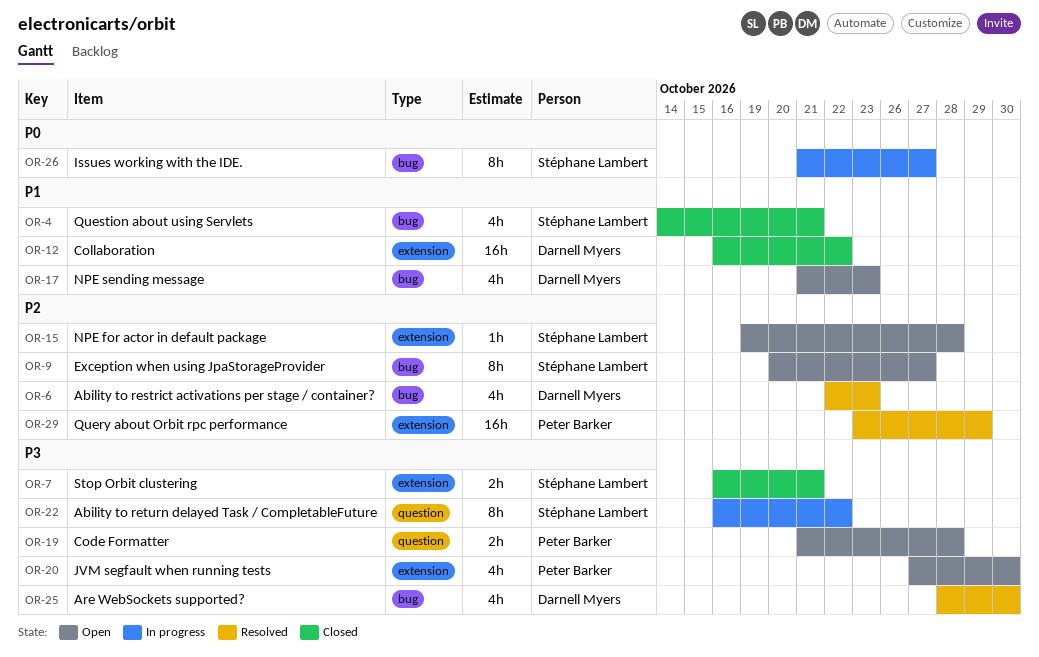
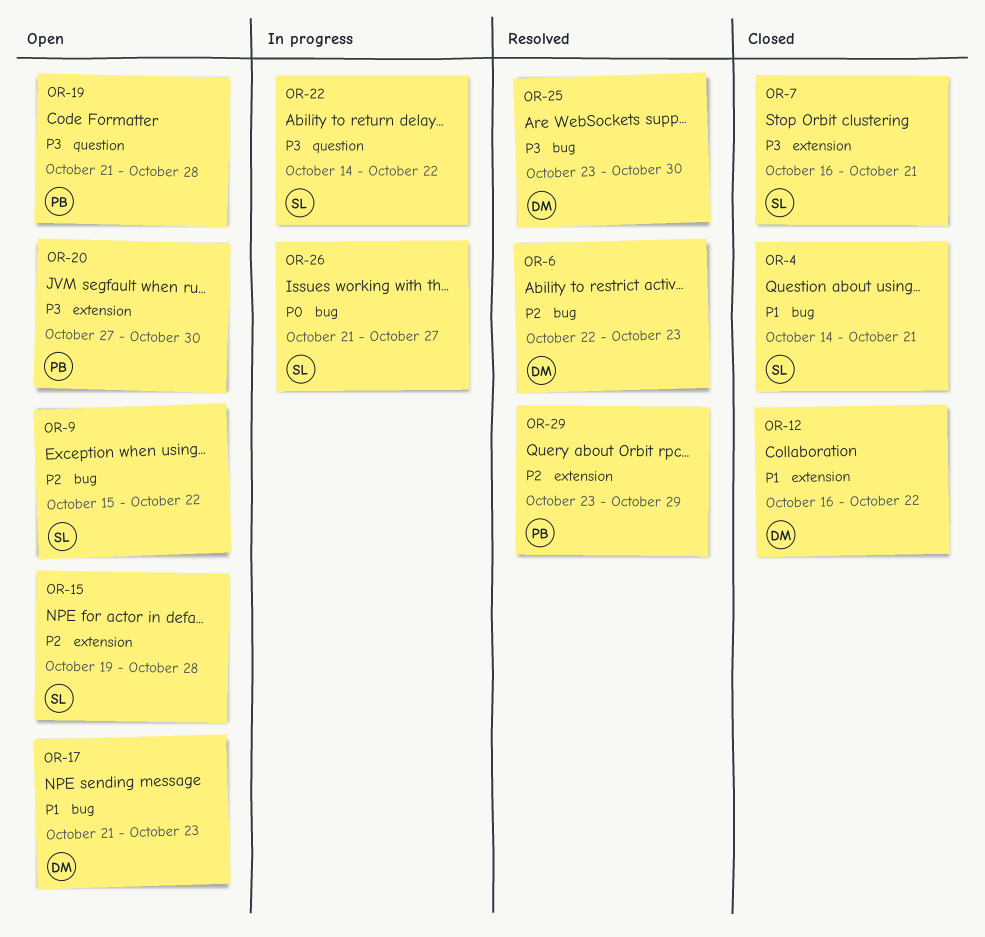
OR-9, start: Oct 20 -> Oct 15
OR-9, due: Oct 27 -> Oct 22
OR-22, start: Oct 16 -> Oct 14
OR-25, start: Oct 28 -> Oct 23

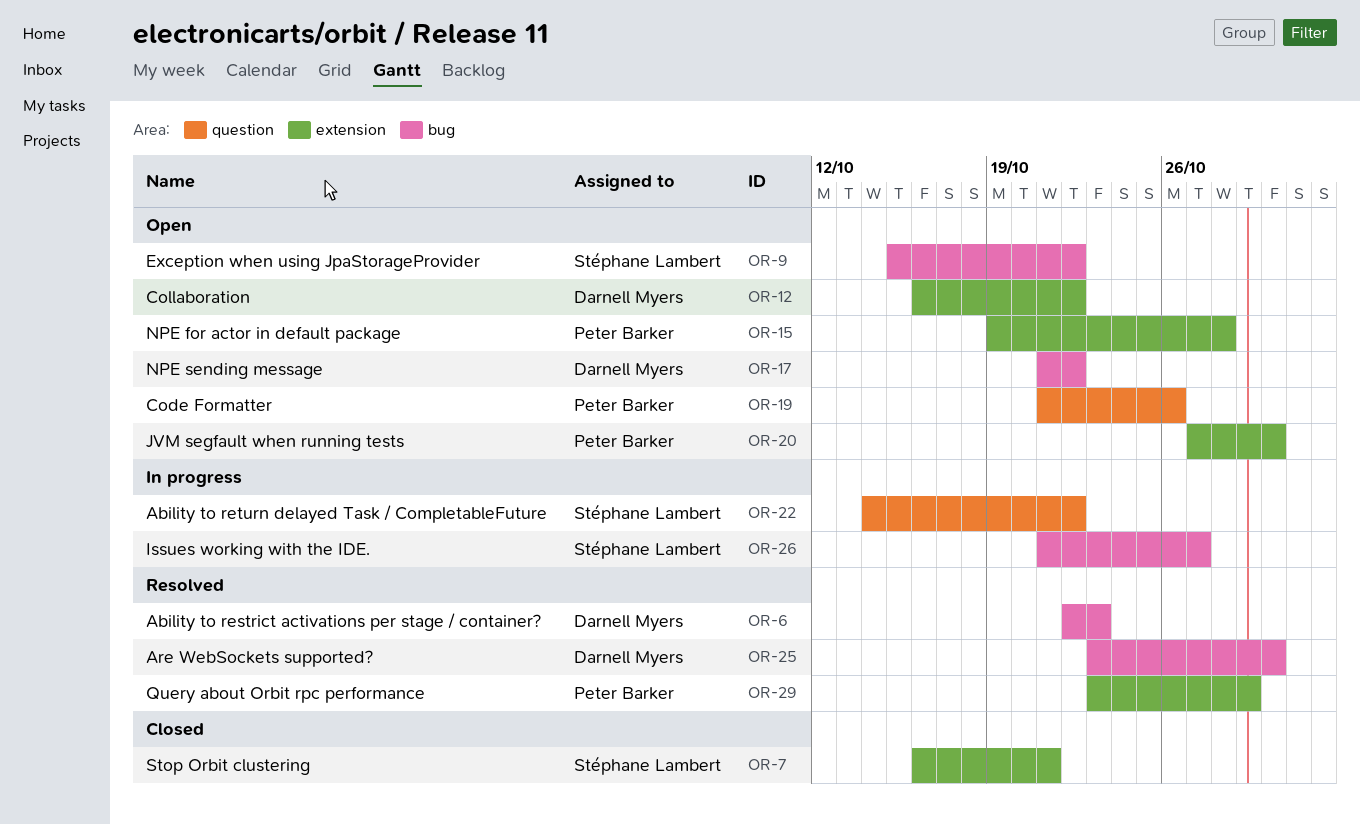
OR-4: present -> none
OR-12, status: Closed -> Open
OR-15, owner: Stéphane Lambert -> Peter Barker
OR-17, due: Oct 23 -> Oct 22
OR-19, due: Oct 28 -> Oct 26

